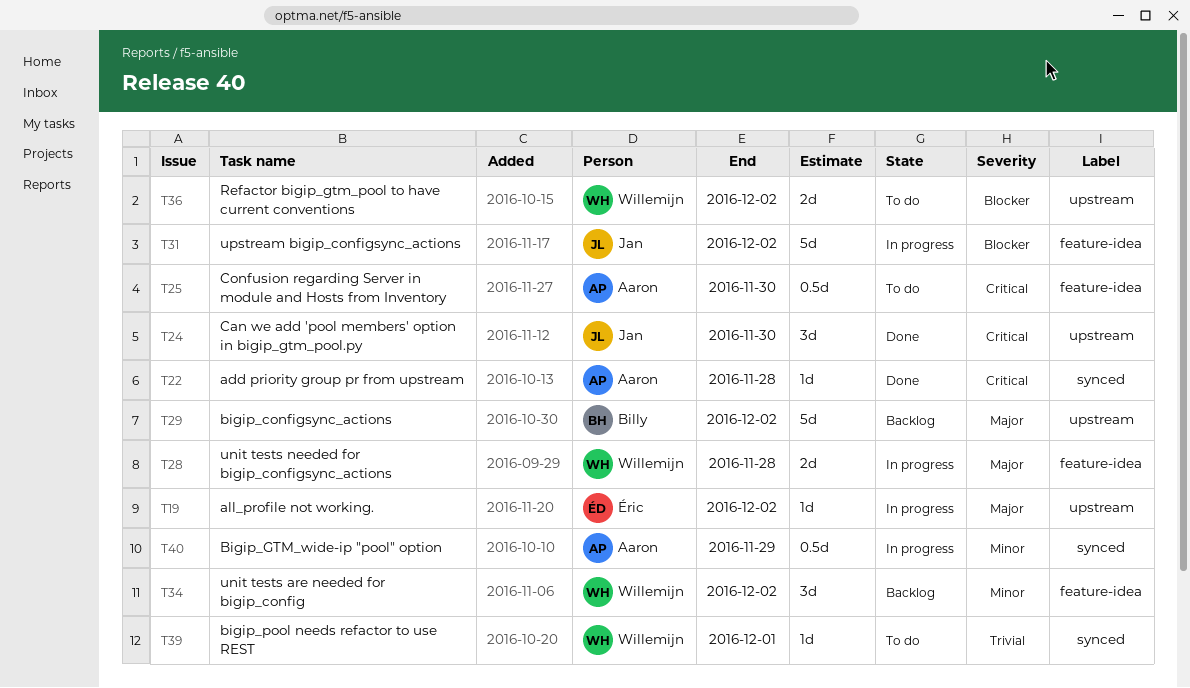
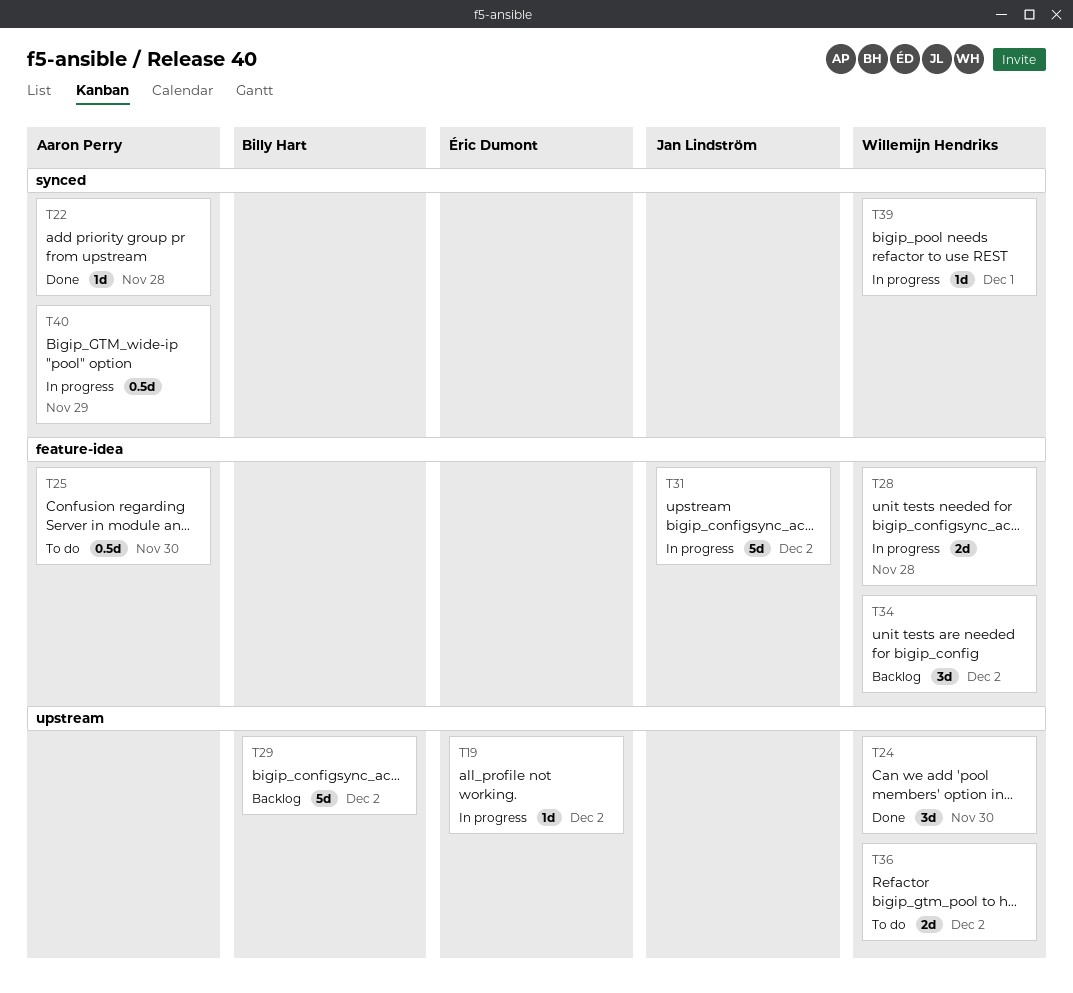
T24, owner: Jan Lindström -> Willemijn Hendriks
T39, status: To do -> In progress

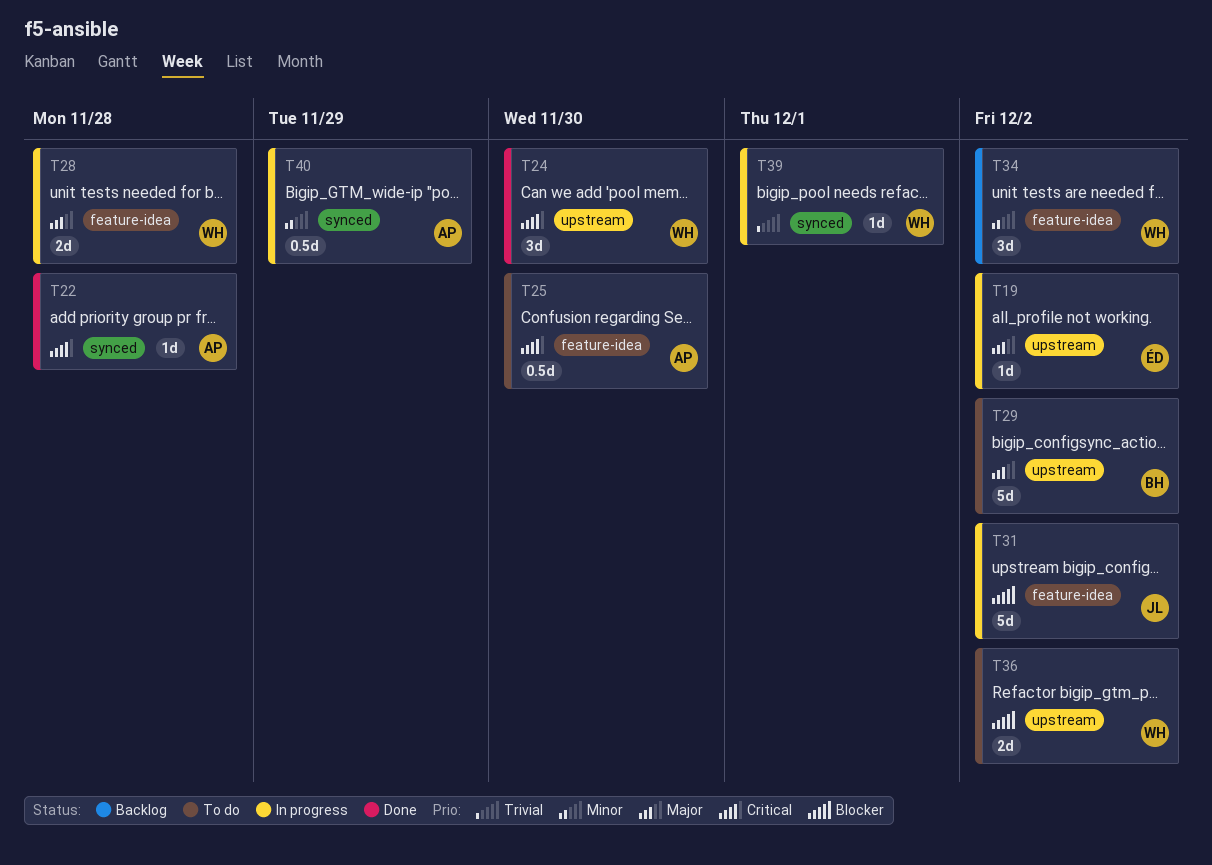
T29, status: Backlog -> To do

